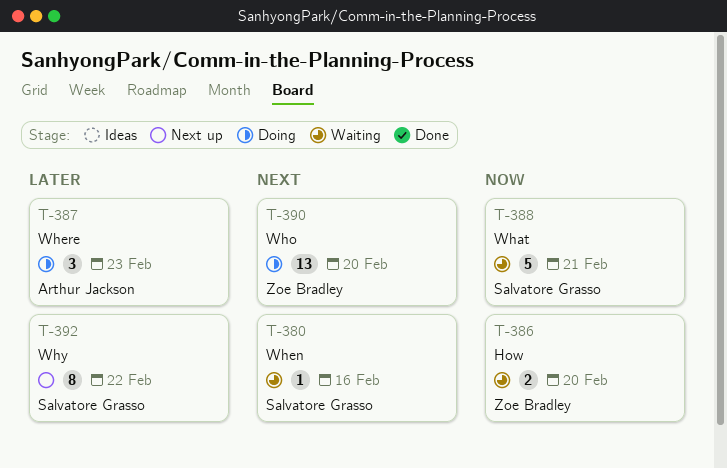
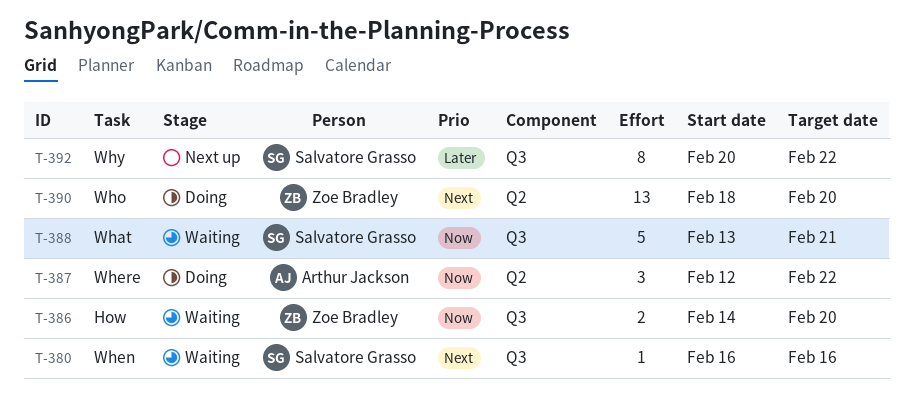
T-387, priority: Later -> Now
T-387, due: Feb 23 -> Feb 22

